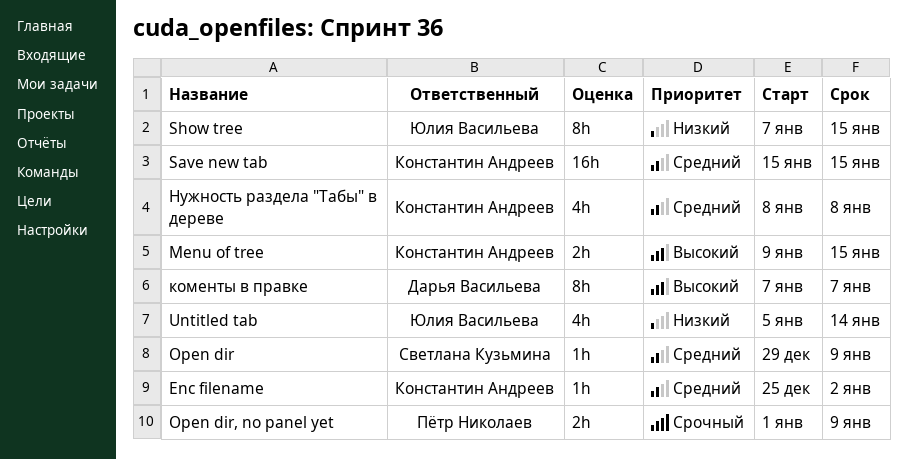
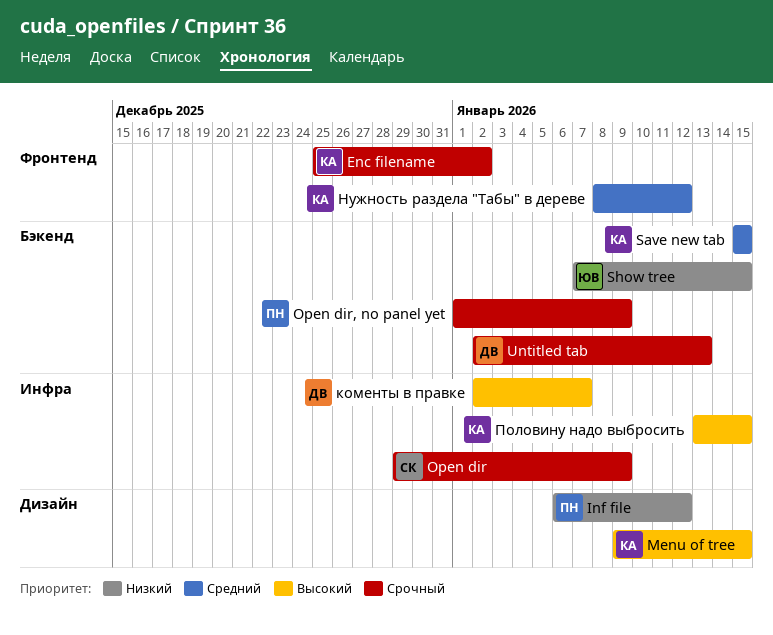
Enc filename, priority: Средний -> Срочный
Inf file: none -> present
Open dir, priority: Средний -> Срочный
Untitled tab, owner: Юлия Васильева -> Дарья Васильева
Untitled tab, priority: Низкий -> Срочный
Untitled tab, start: Jan 5 -> Jan 2
Untitled tab, due: Jan 14 -> Jan 13
коменты в правке, start: Jan 7 -> Jan 2
Нужность раздела "Табы" в дереве, due: Jan 8 -> Jan 12
Половину надо выбросить: none -> present

